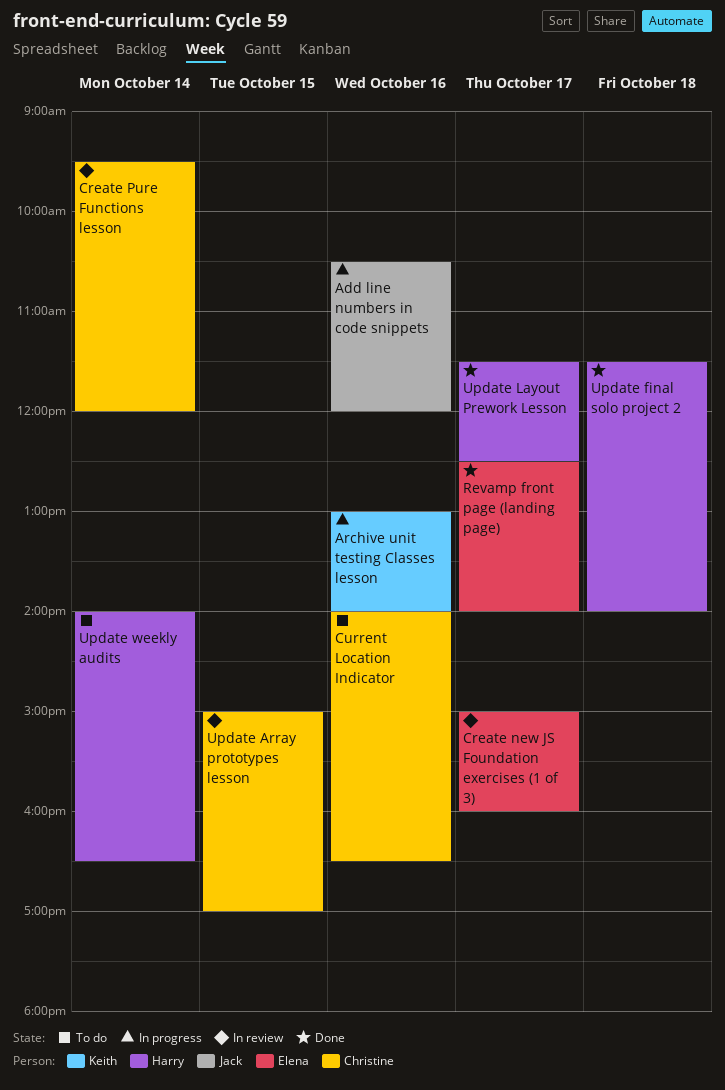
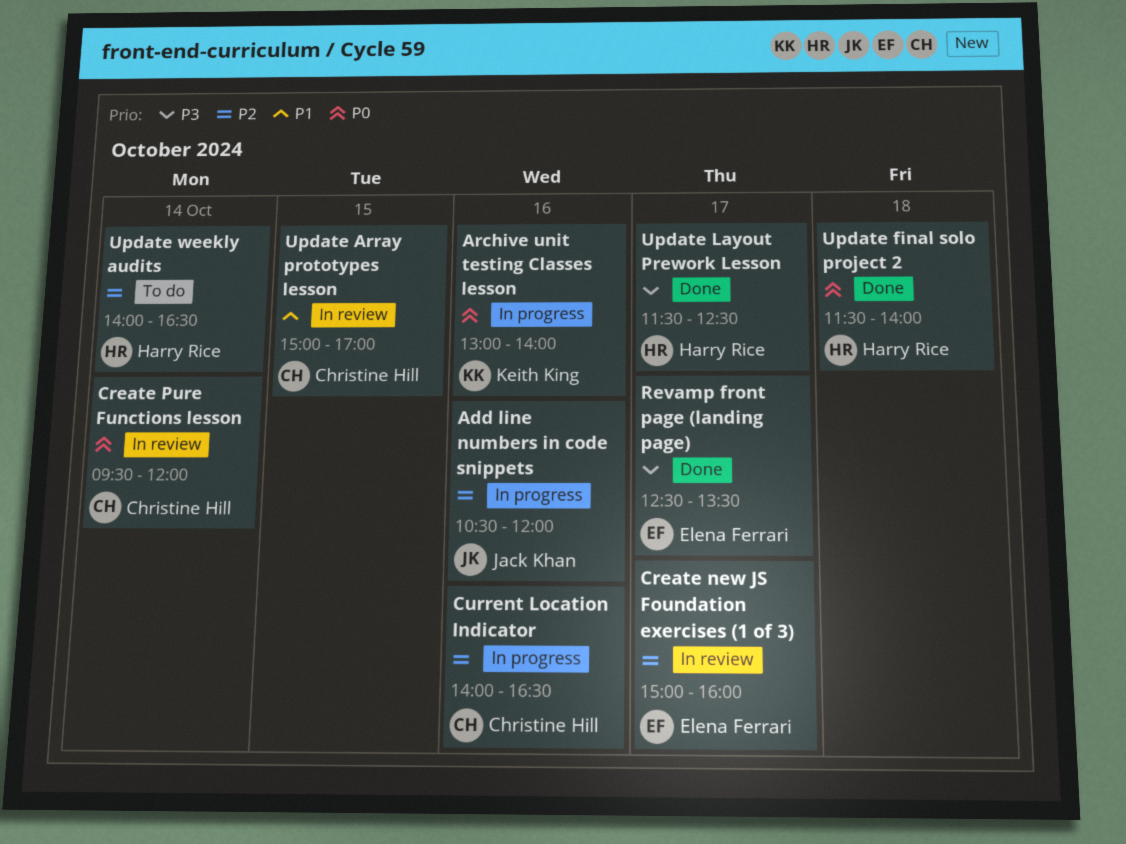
Current Location Indicator, status: To do -> In progress
Revamp front page (landing page), ends: 14:00 -> 13:30

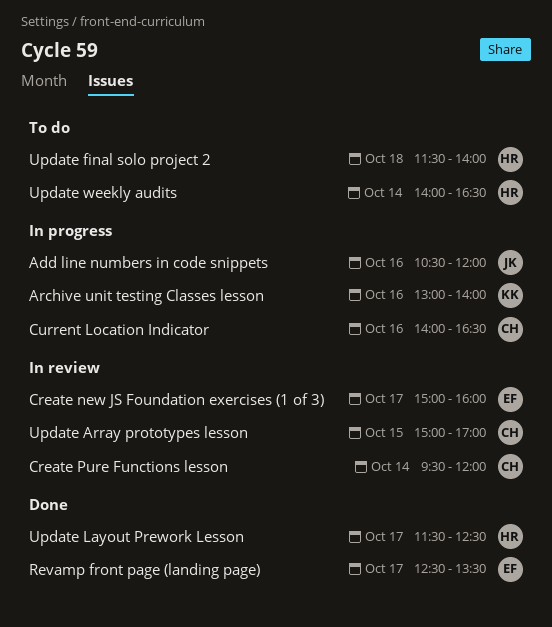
Update final solo project 2, status: Done -> To do

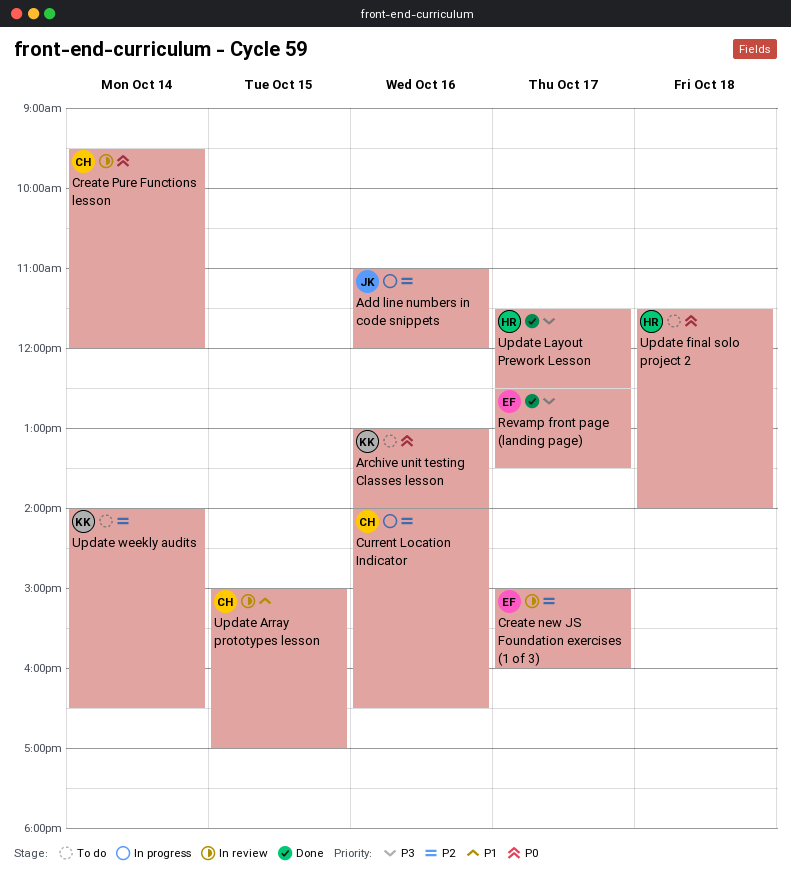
Add line numbers in code snippets, begins: 10:30 -> 11:00
Archive unit testing Classes lesson, status: In progress -> To do
Update weekly audits, owner: HR -> KK

